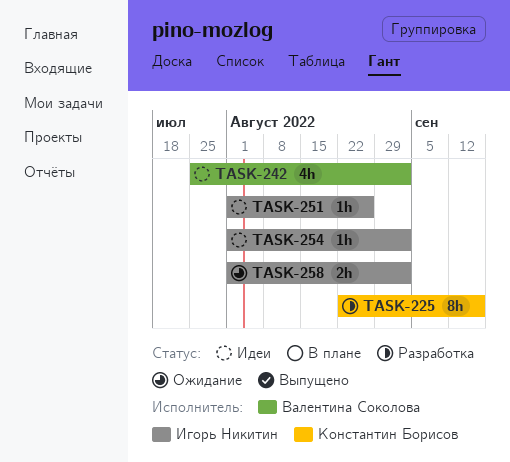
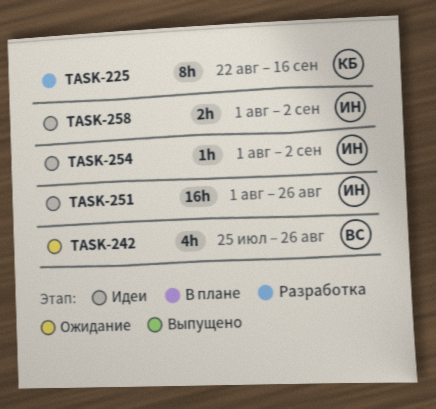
TASK-242, status: Идеи -> Ожидание
TASK-242, due: Sep 2 -> Aug 26
TASK-251, estimate: 1h -> 16h
TASK-258, status: Ожидание -> Идеи

